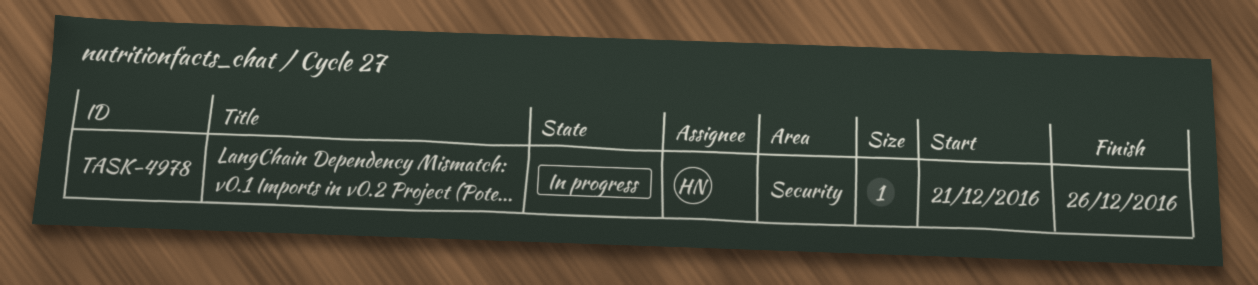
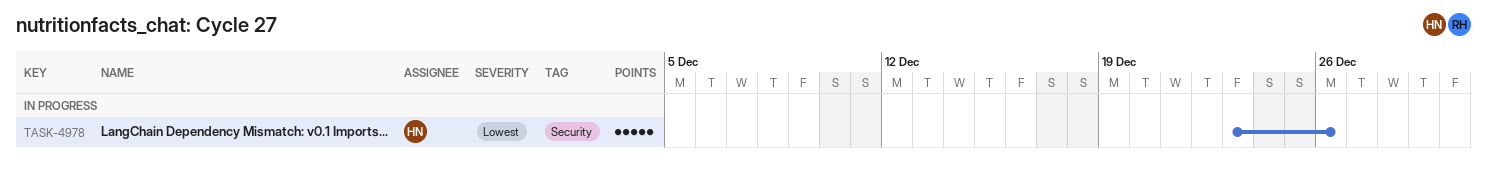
TASK-4978, estimate: 1 -> 5
TASK-4978, start: Dec 21 -> Dec 23

